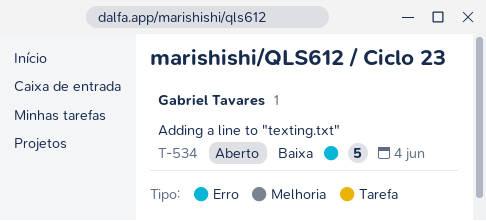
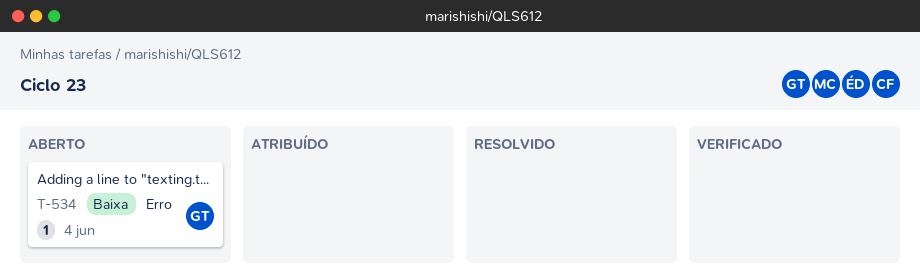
T-534, estimate: 5 -> 1

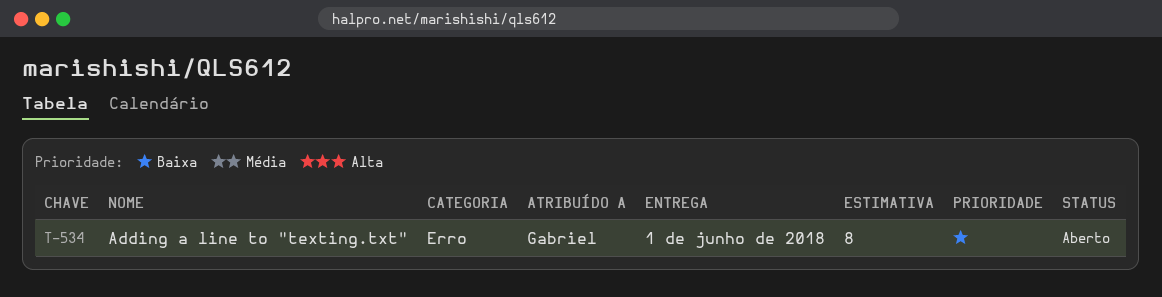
T-534, estimate: 1 -> 8
T-534, due: Jun 4 -> Jun 1

